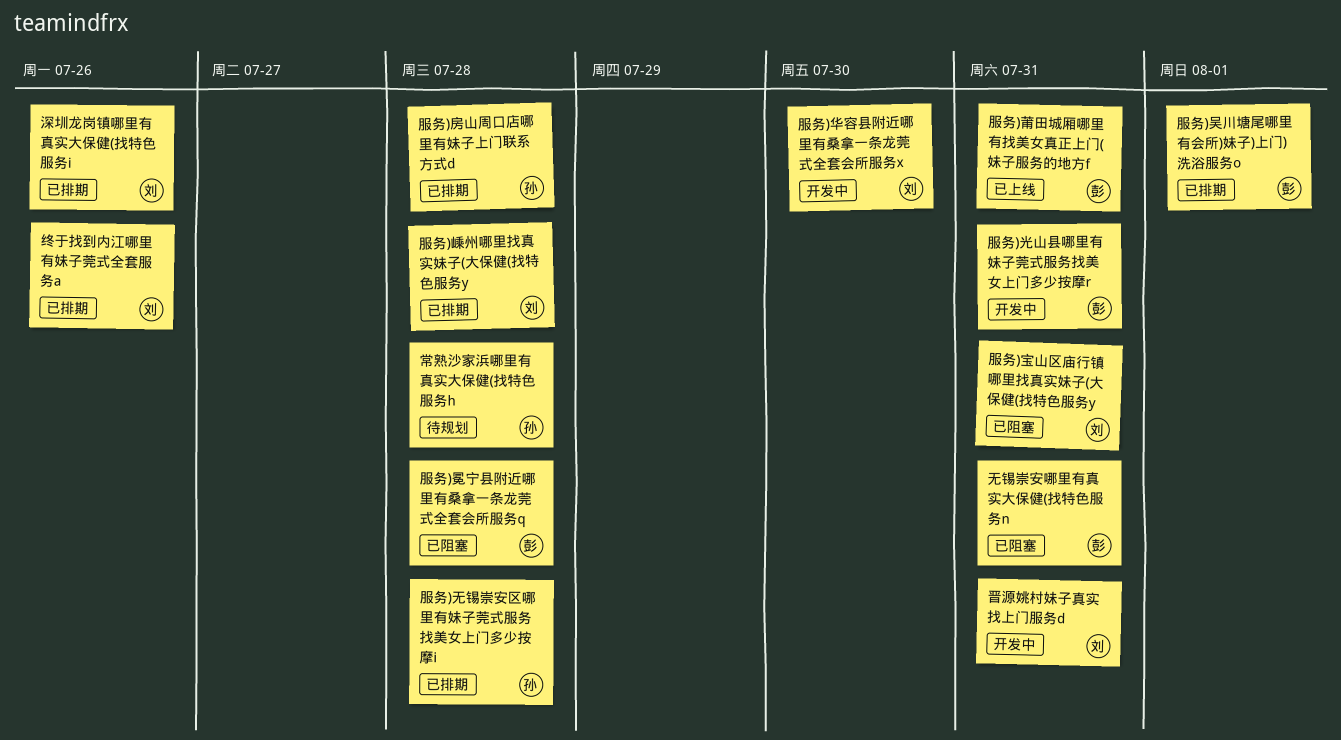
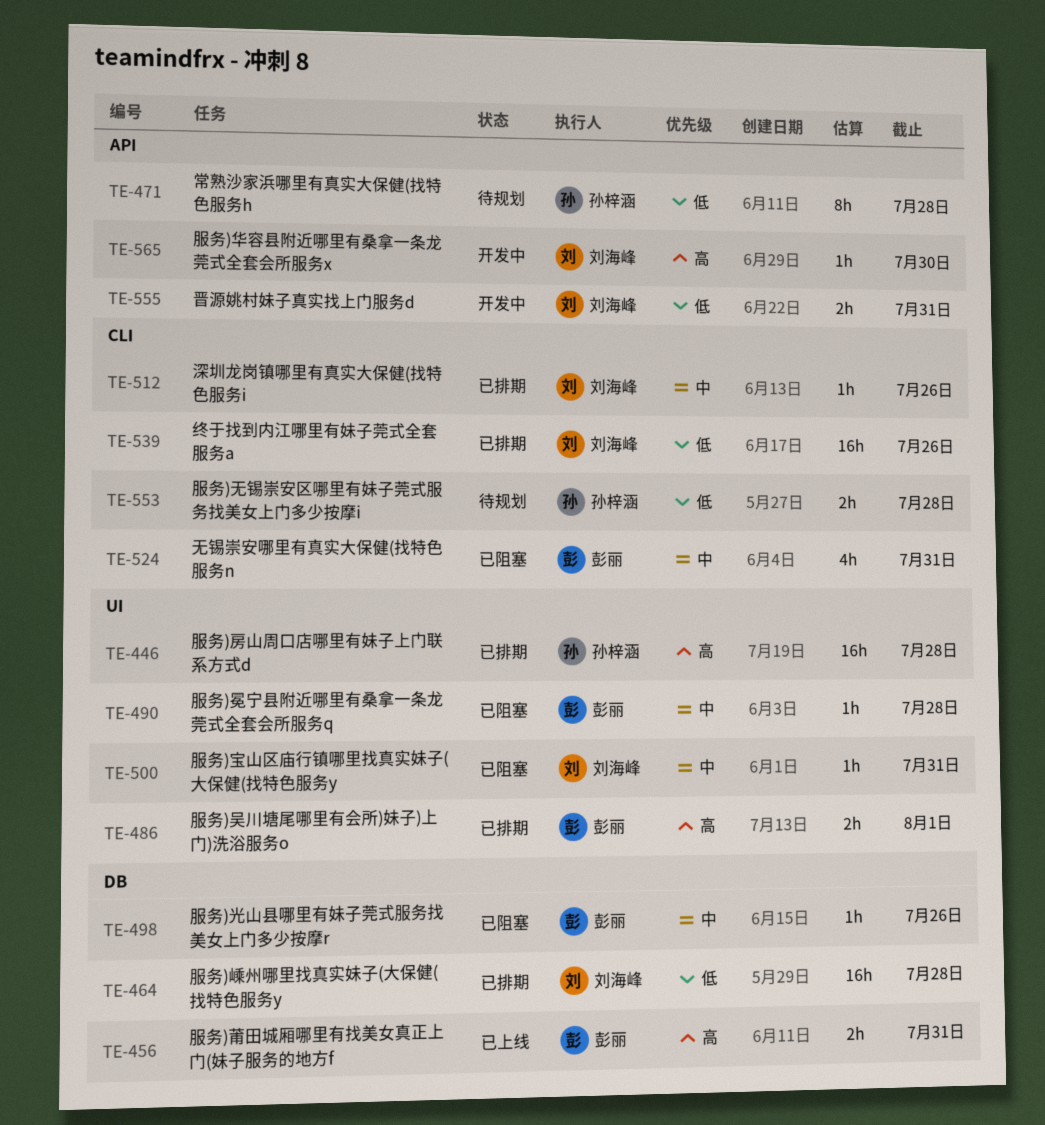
服务)光山县哪里有妹子莞式服务找美女上门多少按摩r, status: 开发中 -> 已阻塞
服务)光山县哪里有妹子莞式服务找美女上门多少按摩r, due: Jul 31 -> Jul 26
服务)无锡崇安区哪里有妹子莞式服务找美女上门多少按摩i, status: 已排期 -> 待规划

